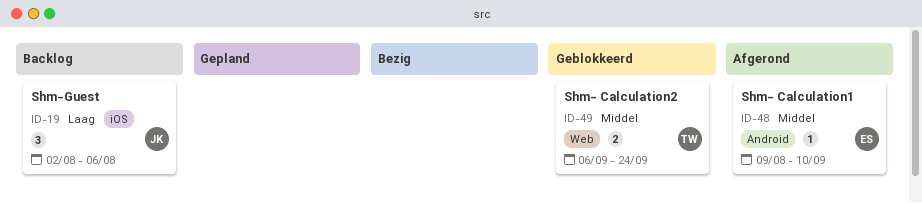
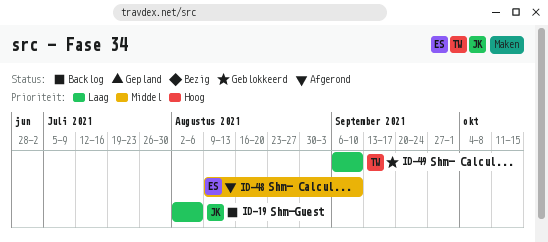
ID-49, priority: Middel -> Laag
ID-49, due: Sep 24 -> Sep 10

